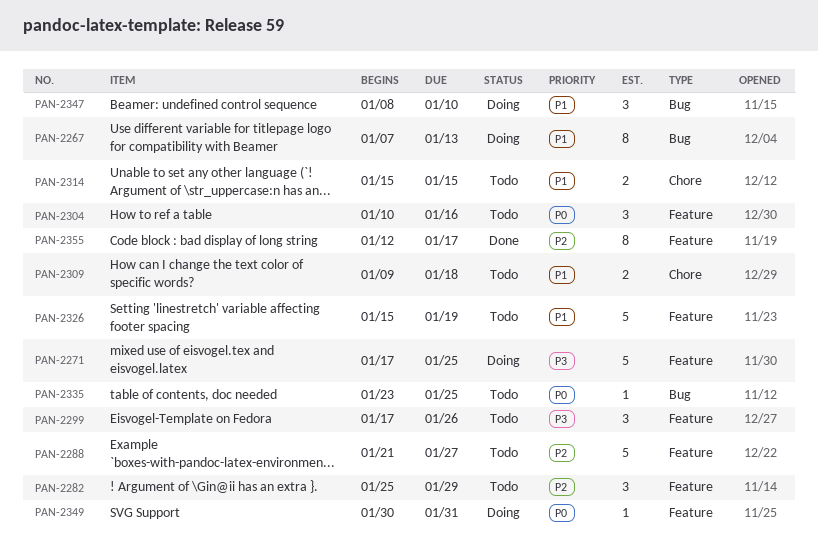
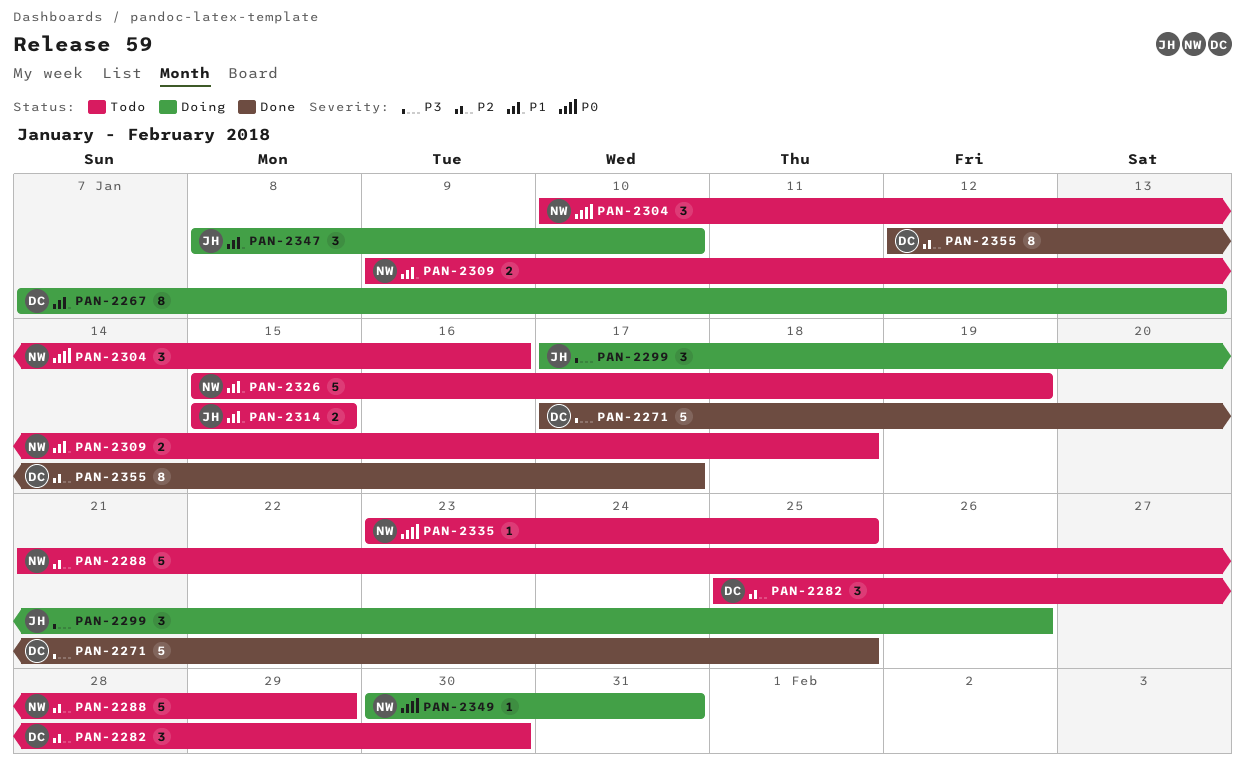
PAN-2271, status: Doing -> Done
PAN-2282, due: Jan 29 -> Jan 30
PAN-2288, due: Jan 27 -> Jan 29
PAN-2299, status: Todo -> Doing

